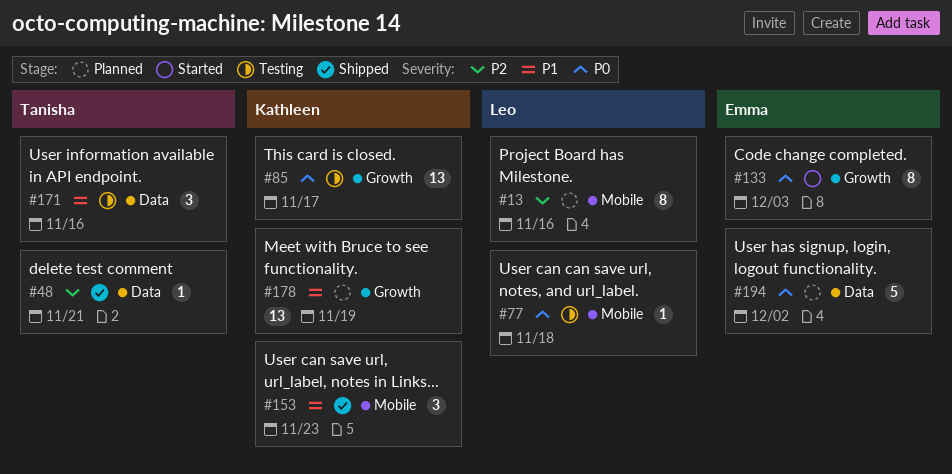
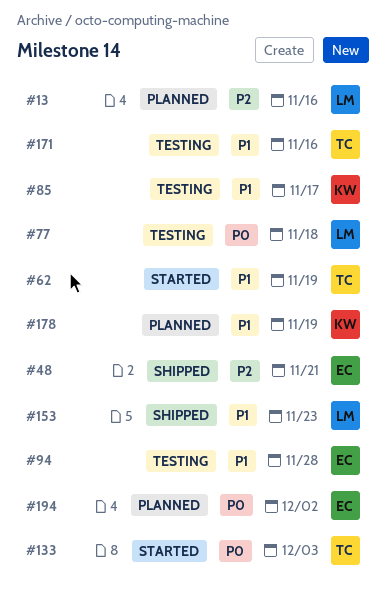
#48, owner: Tanisha -> Emma
#62: none -> present
#85, priority: P0 -> P1
#94: none -> present
#133, owner: Emma -> Tanisha
#153, owner: Kathleen -> Leo

